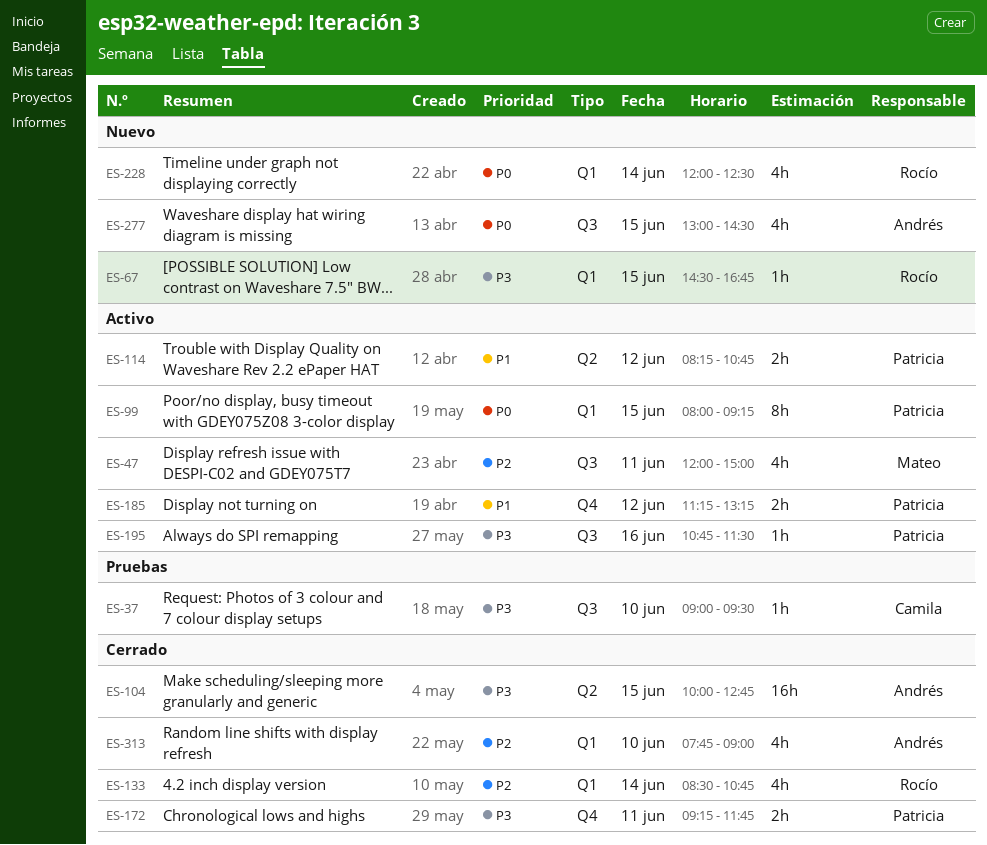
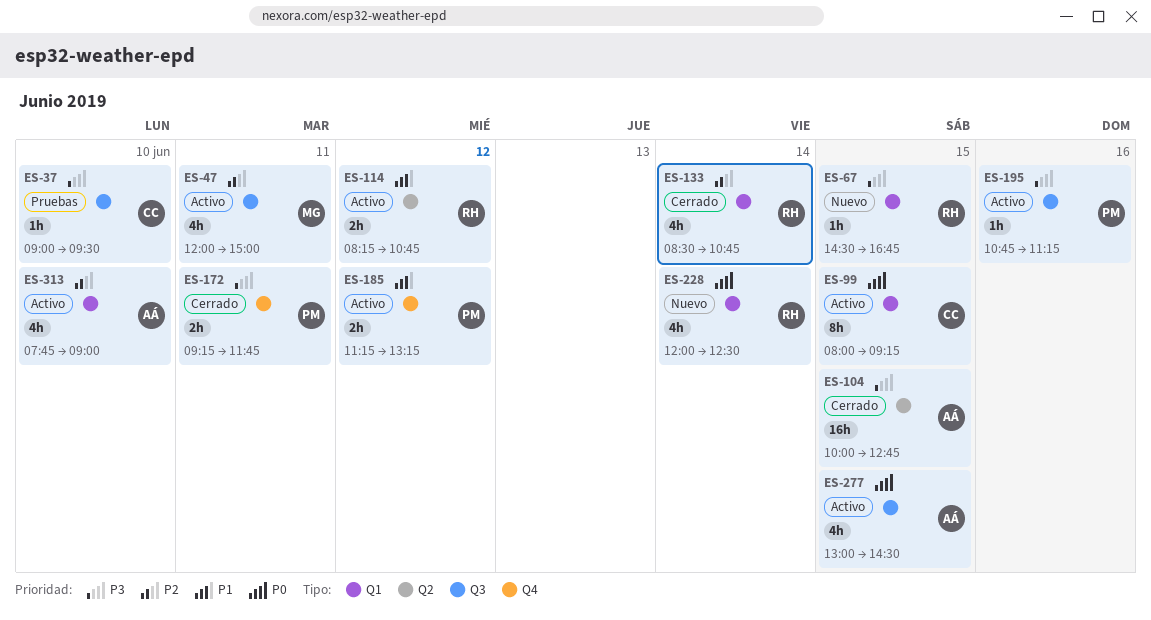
ES-99, owner: Patricia -> Camila
ES-114, owner: Patricia -> Rocío
ES-195, ends: 11:30 -> 11:15
ES-277, status: Nuevo -> Activo
ES-313, status: Cerrado -> Activo

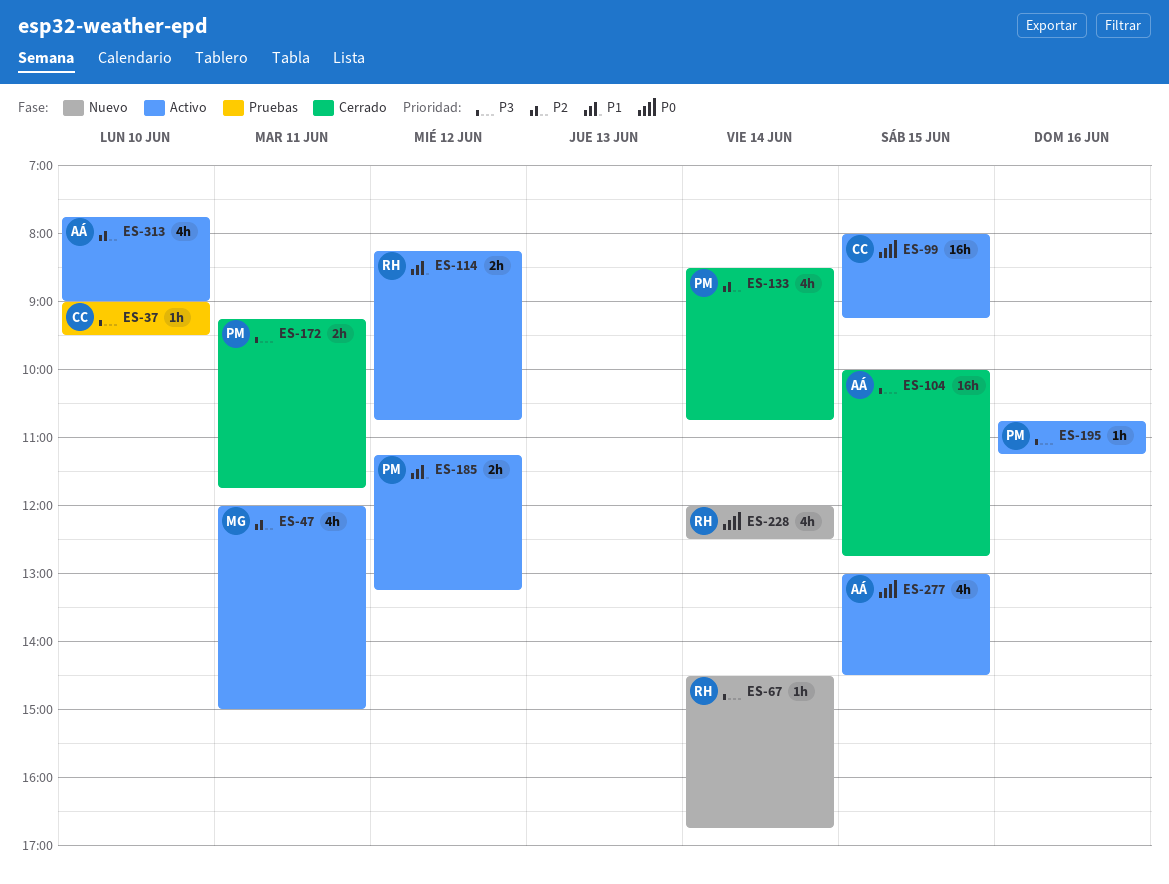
ES-67, day: Jun 15 -> Jun 14
ES-99, estimate: 8h -> 16h
ES-133, owner: RH -> PM

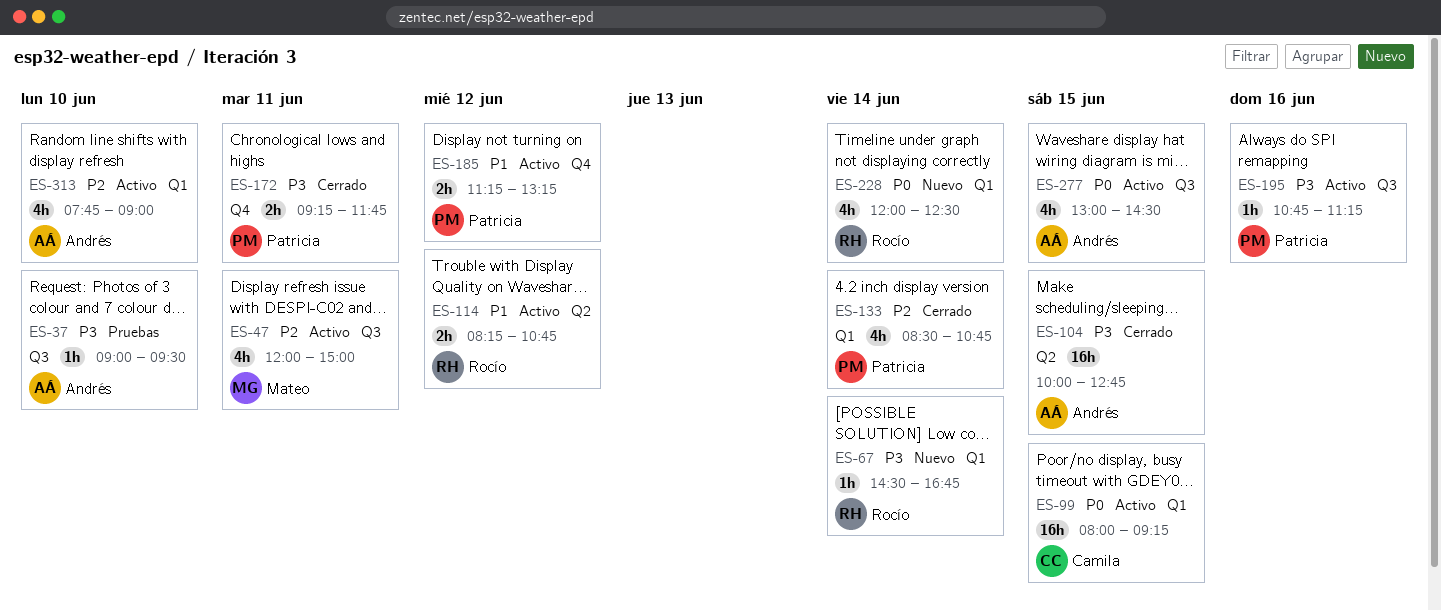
ES-37, owner: Camila -> Andrés

